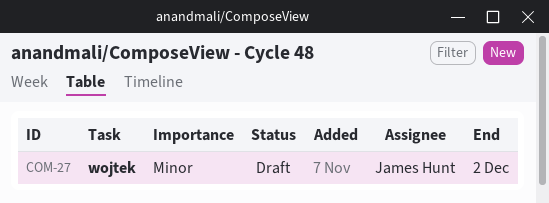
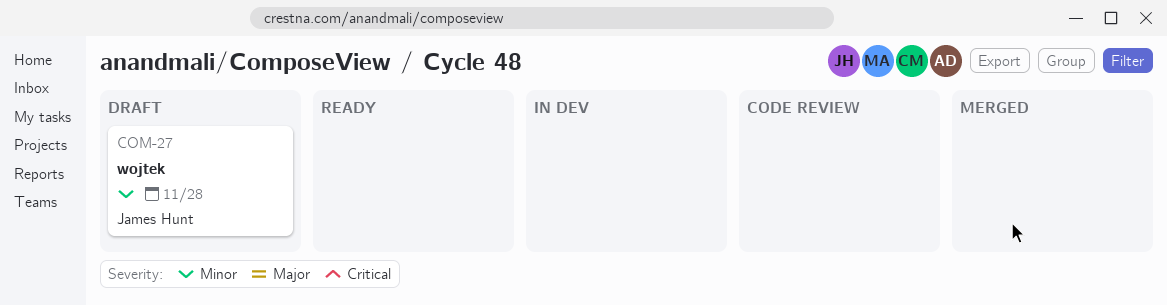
COM-27, due: Dec 2 -> Nov 28

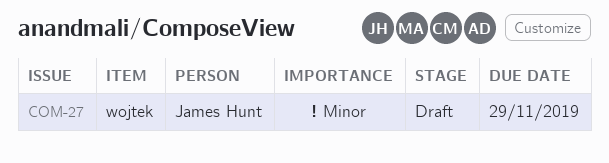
COM-27, due: Nov 28 -> Nov 29

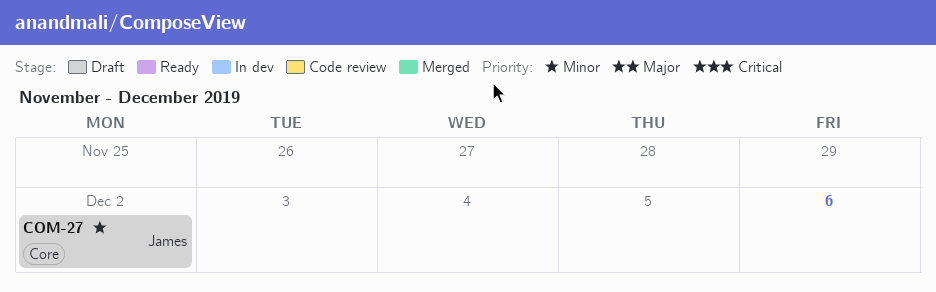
COM-27, due: Nov 29 -> Dec 2

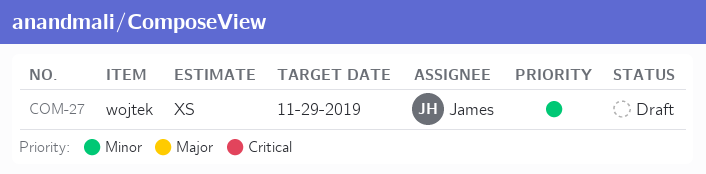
COM-27, due: Dec 2 -> Nov 29

